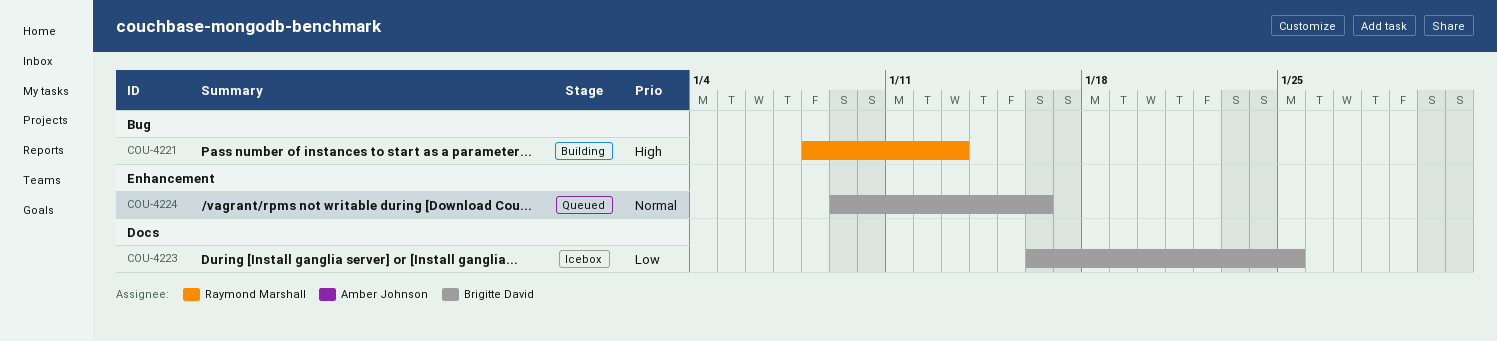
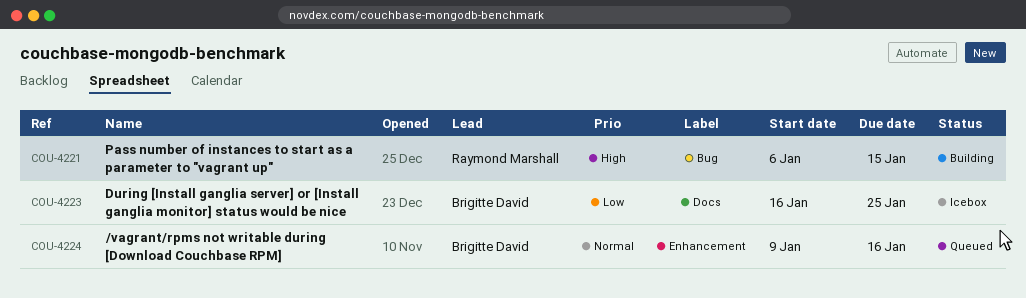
COU-4221, start: Jan 8 -> Jan 6
COU-4221, due: Jan 13 -> Jan 15

